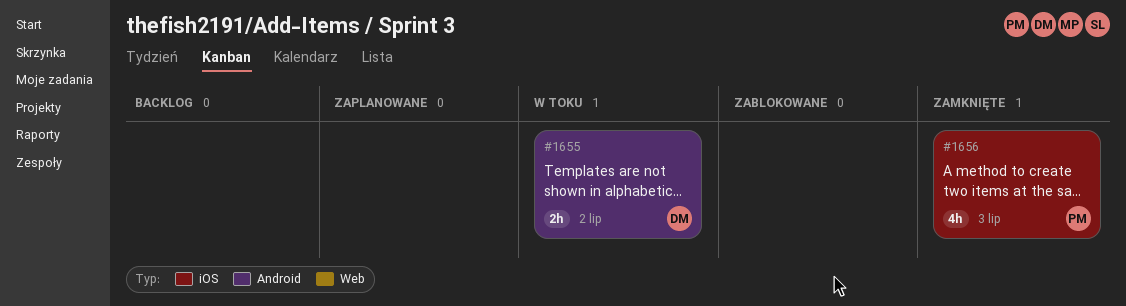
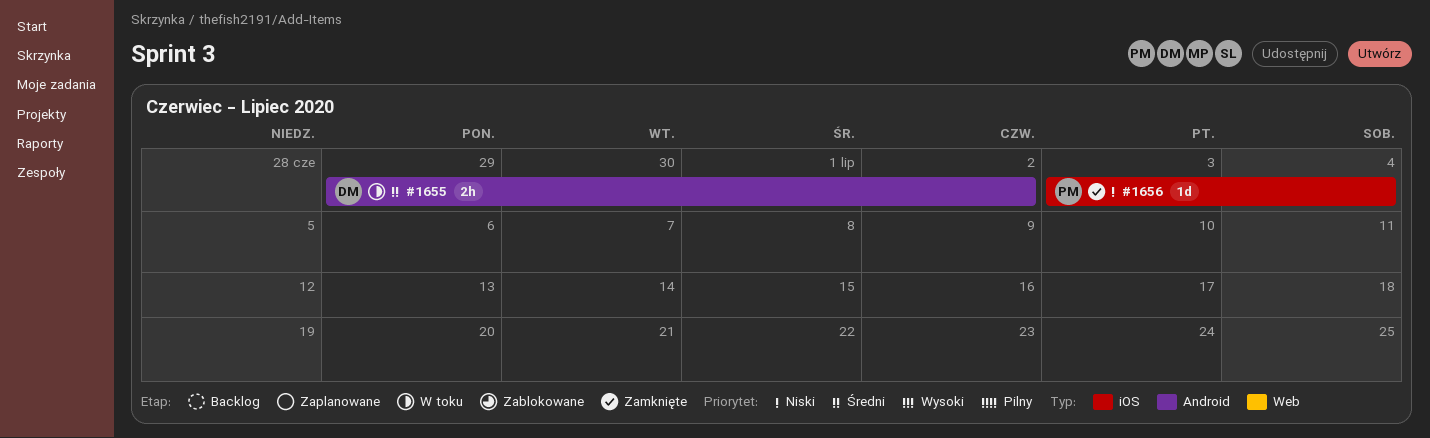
#1656, estimate: 4h -> 1d
#1656, due: Jul 3 -> Jul 4

